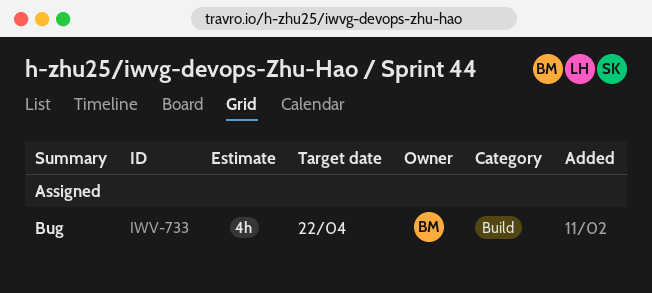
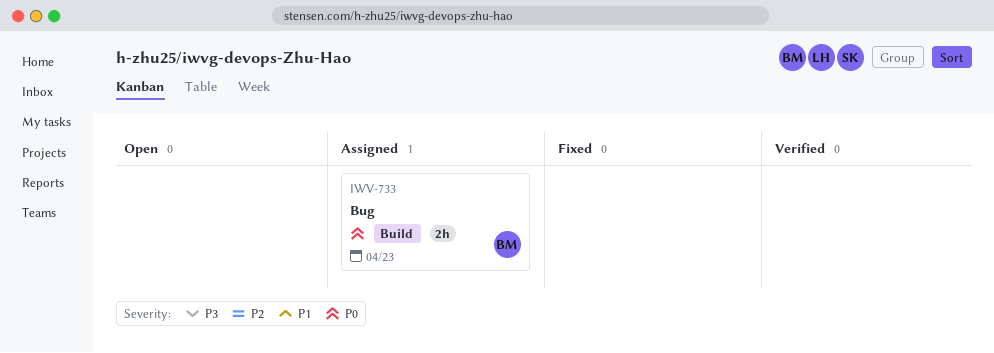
IWV-733, estimate: 4h -> 2h
IWV-733, due: Apr 22 -> Apr 23

